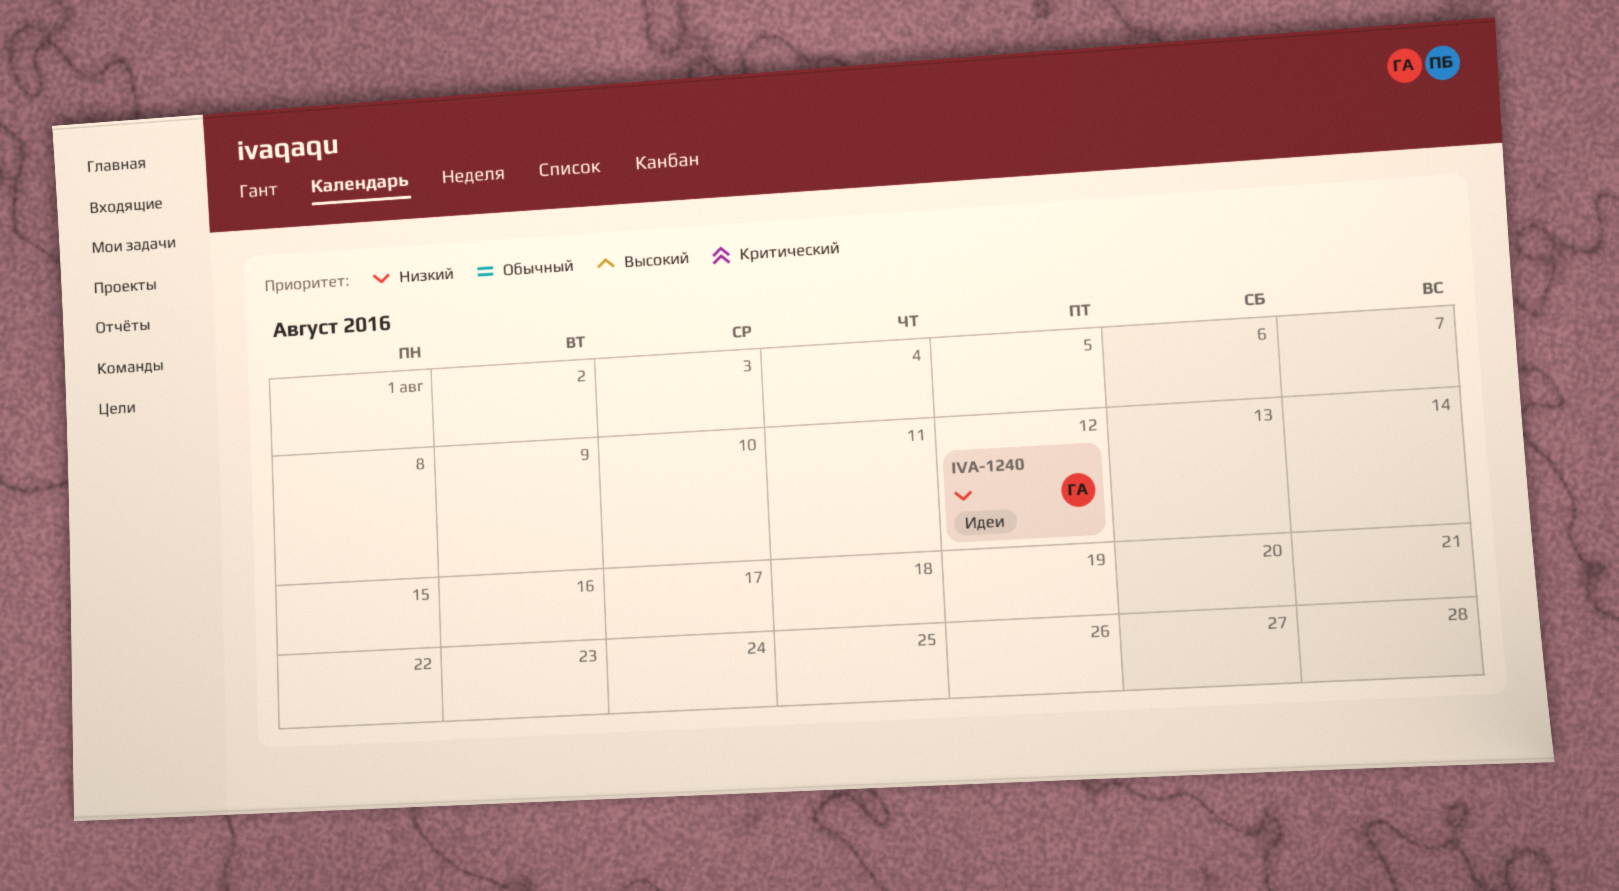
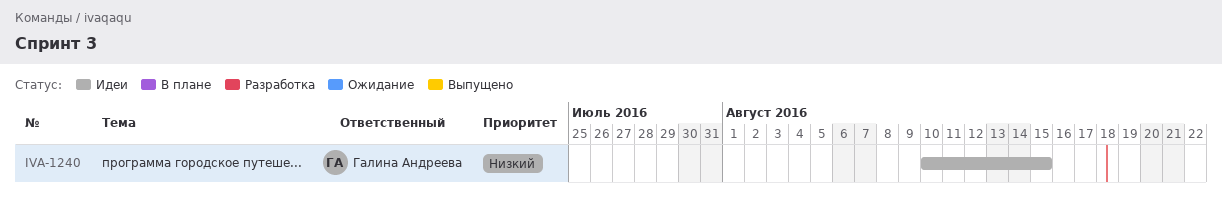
IVA-1240, due: Aug 12 -> Aug 15

